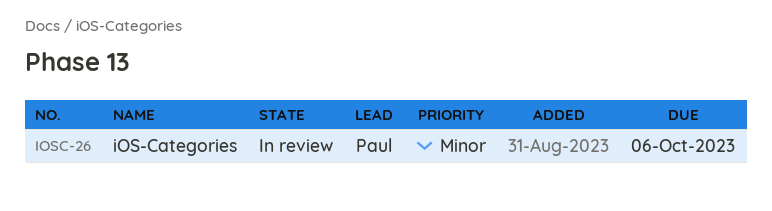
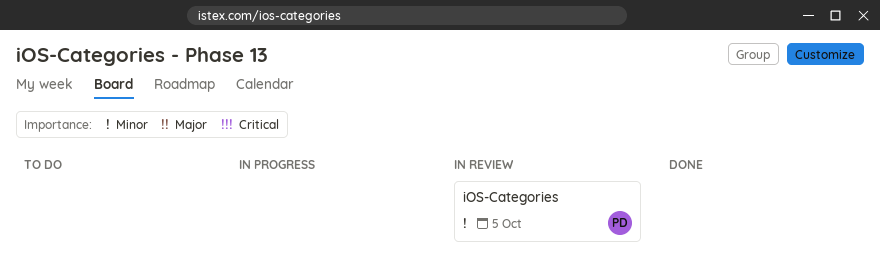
iOS-Categories, due: Oct 6 -> Oct 5

